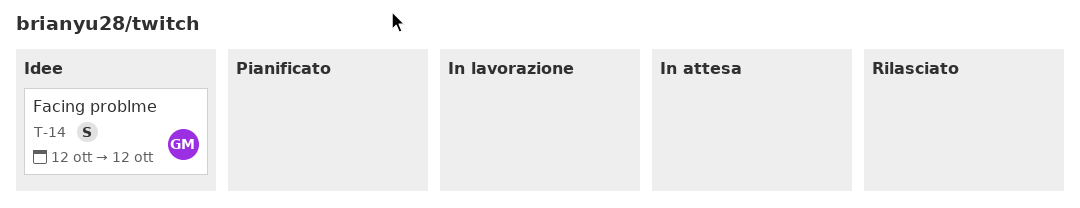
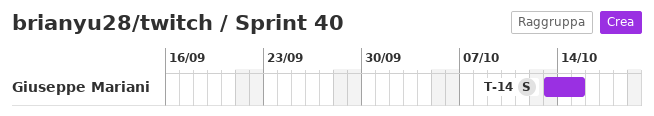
T-14, start: Oct 12 -> Oct 13
T-14, due: Oct 12 -> Oct 15

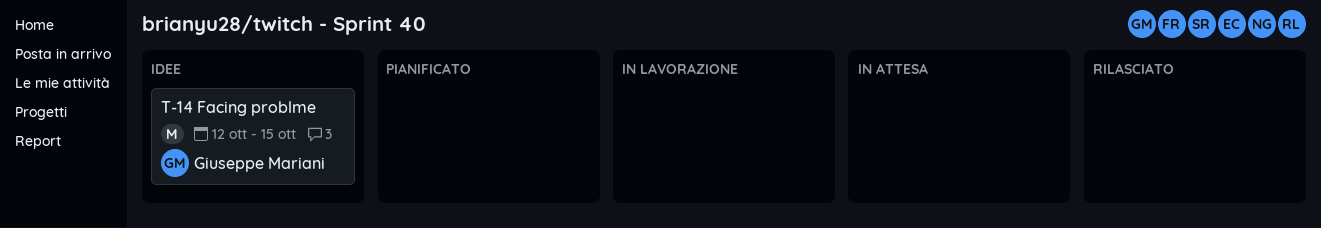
T-14, estimate: S -> M
T-14, start: Oct 13 -> Oct 12

